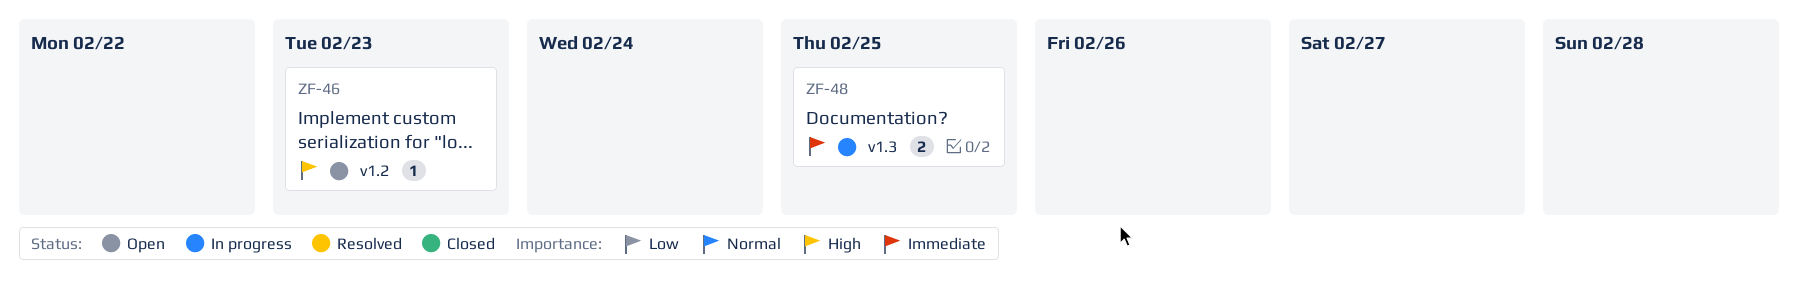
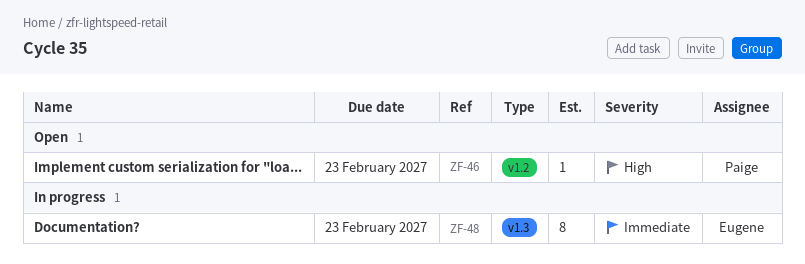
ZF-48, estimate: 2 -> 8
ZF-48, due: Feb 25 -> Feb 23

